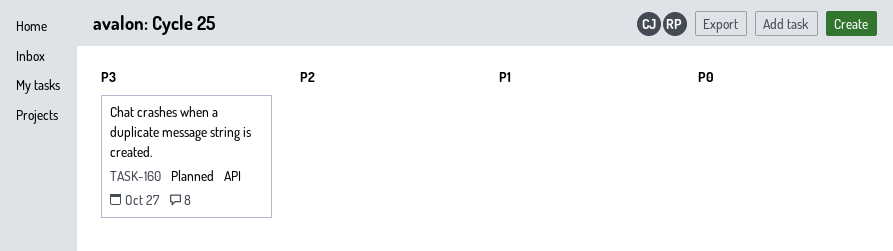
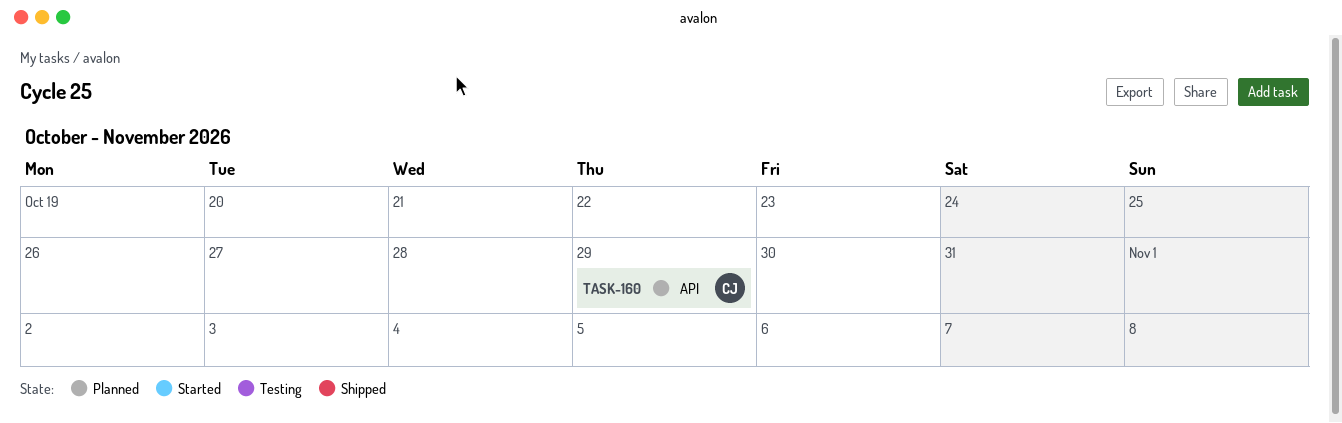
TASK-160, due: Oct 27 -> Oct 29

